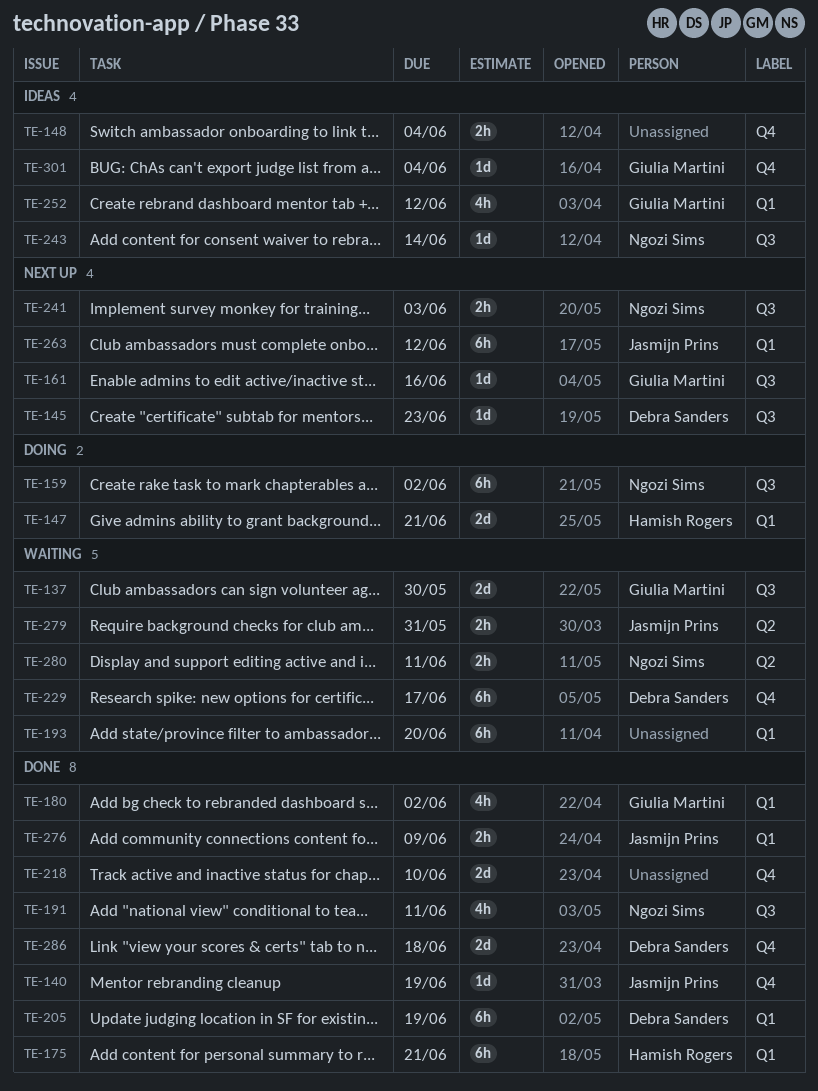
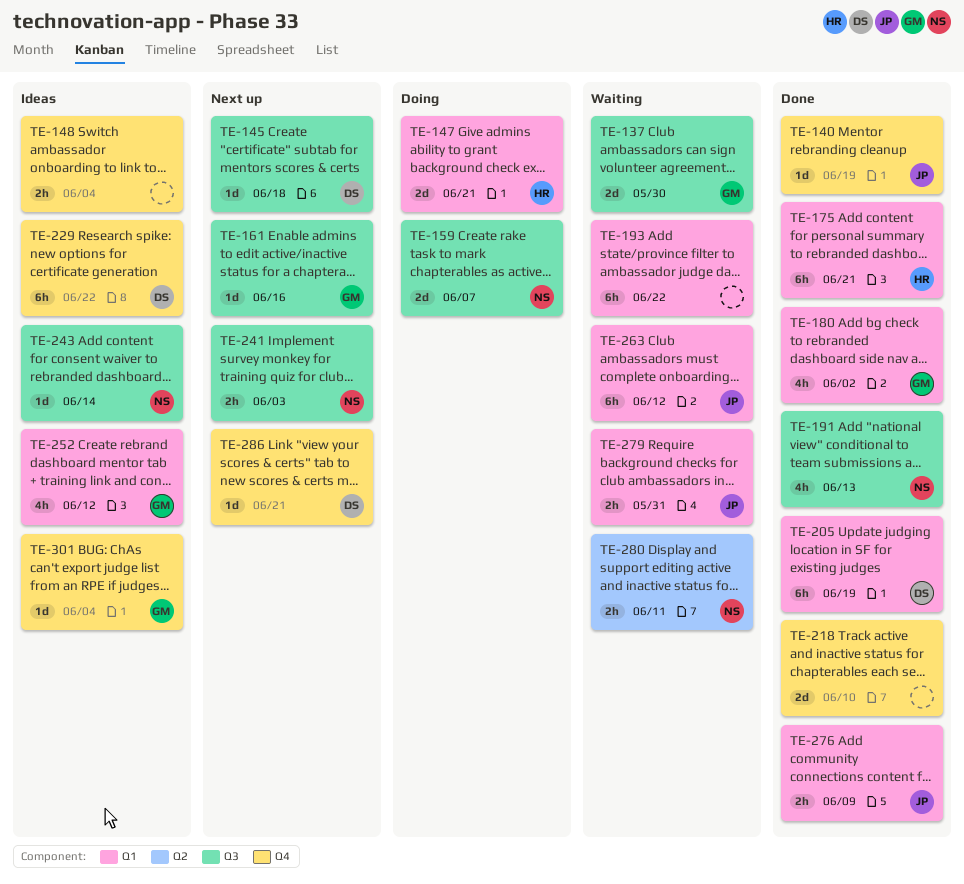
TE-145, due: Jun 23 -> Jun 18
TE-159, estimate: 6h -> 2d
TE-159, due: Jun 2 -> Jun 7
TE-191, due: Jun 11 -> Jun 13
TE-193, due: Jun 20 -> Jun 22
TE-229, status: Waiting -> Ideas
TE-229, due: Jun 17 -> Jun 22
TE-263, status: Next up -> Waiting
TE-279, label: Q2 -> Q1
TE-286, status: Done -> Next up
TE-286, estimate: 2d -> 1d
TE-286, due: Jun 18 -> Jun 21

